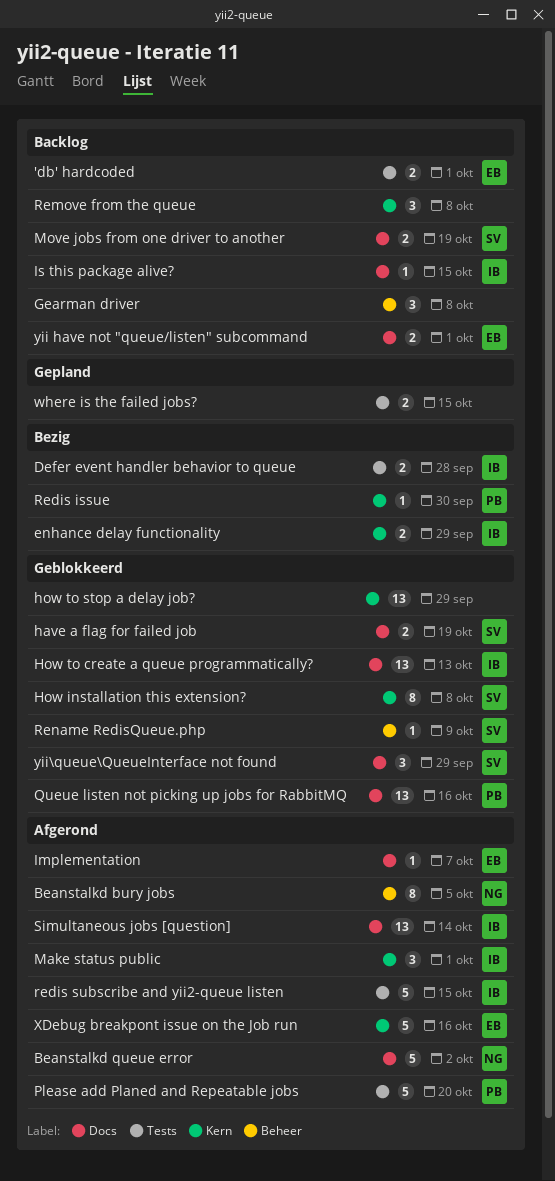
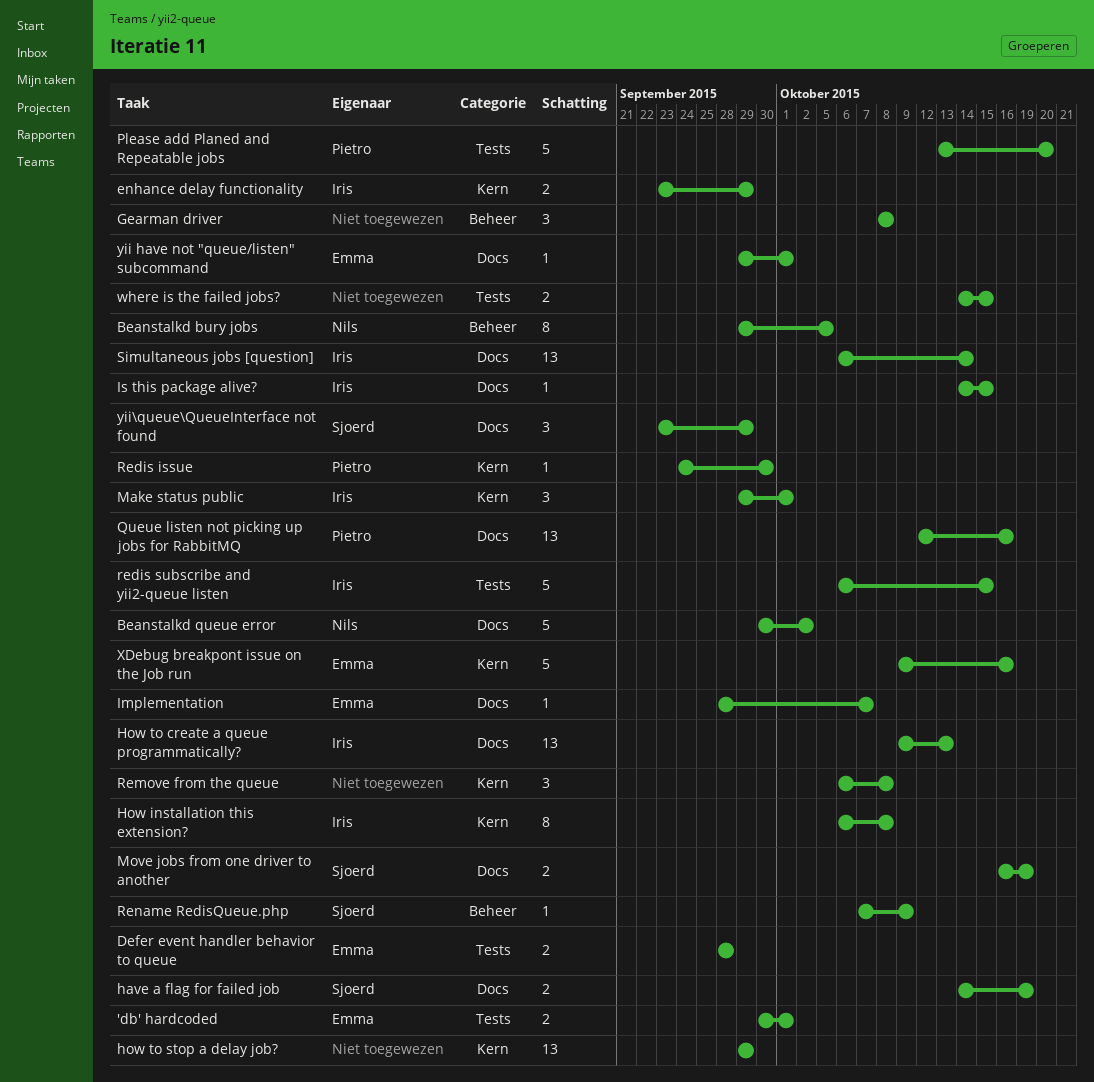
Defer event handler behavior to queue, owner: Iris -> Emma
How installation this extension?, owner: Sjoerd -> Iris
yii have not "queue/listen" subcommand, estimate: 2 -> 1

